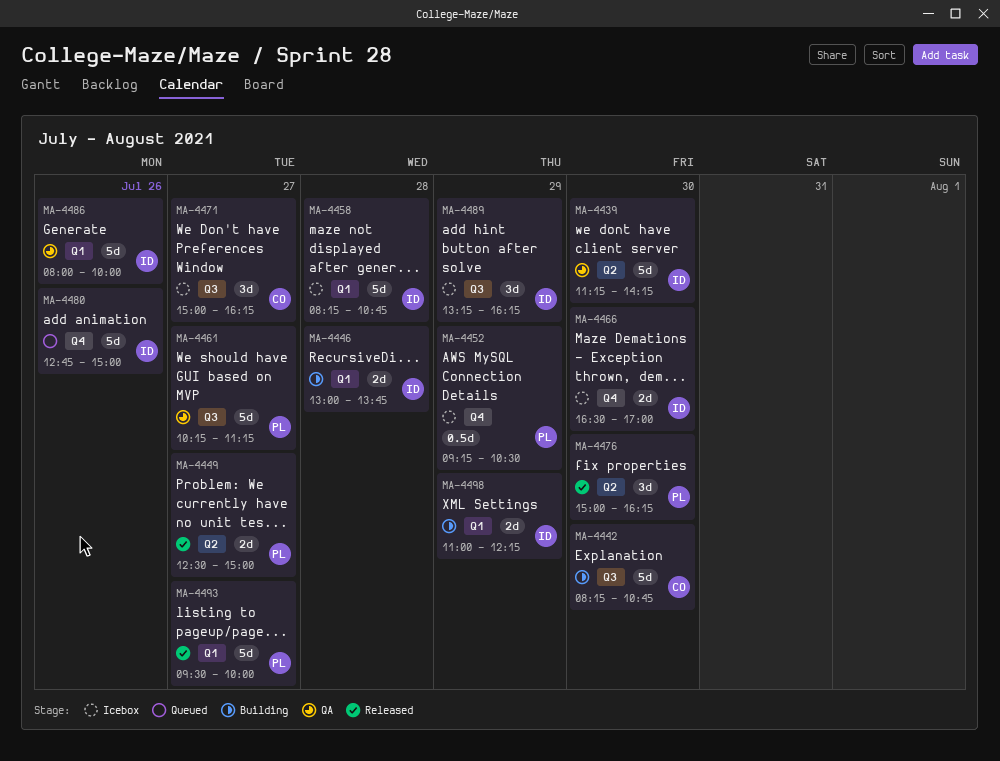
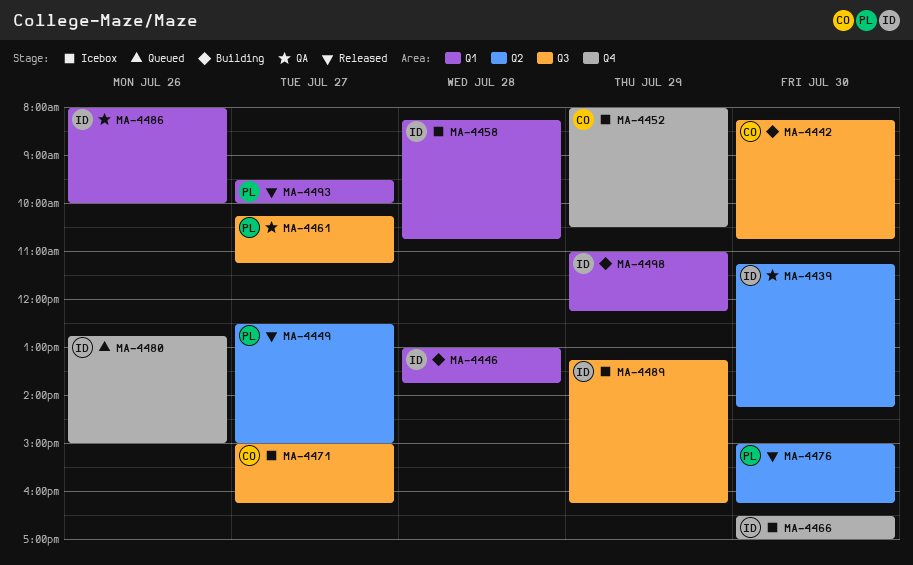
MA-4452, owner: PL -> CO
MA-4452, begins: 09:15 -> 08:00

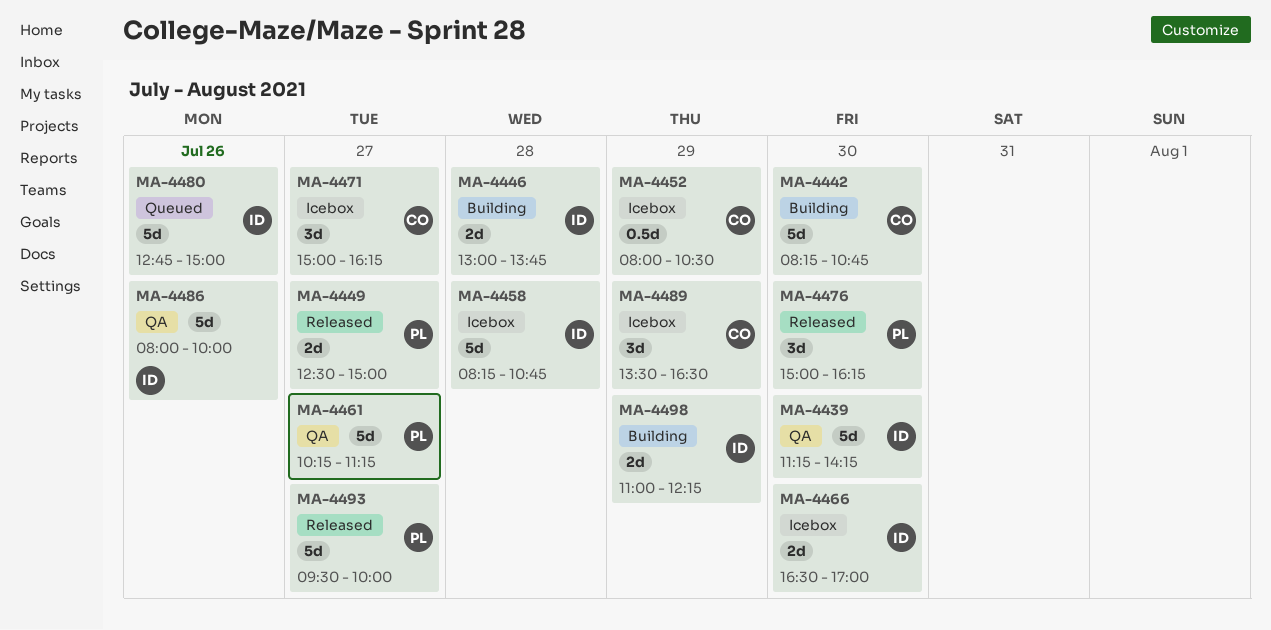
MA-4489, owner: ID -> CO
MA-4489, begins: 13:15 -> 13:30
MA-4489, ends: 16:15 -> 16:30

